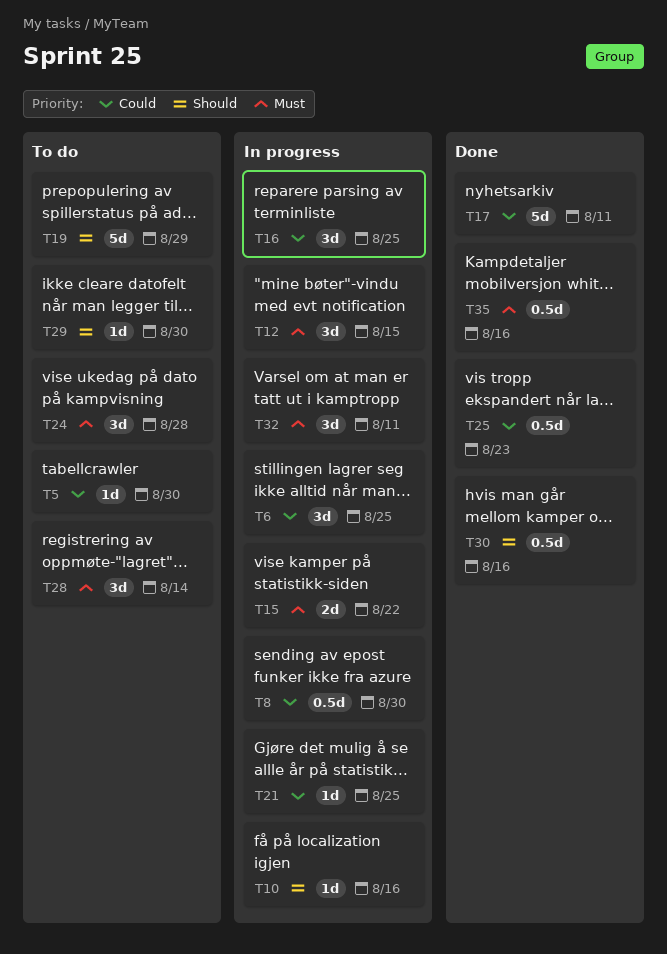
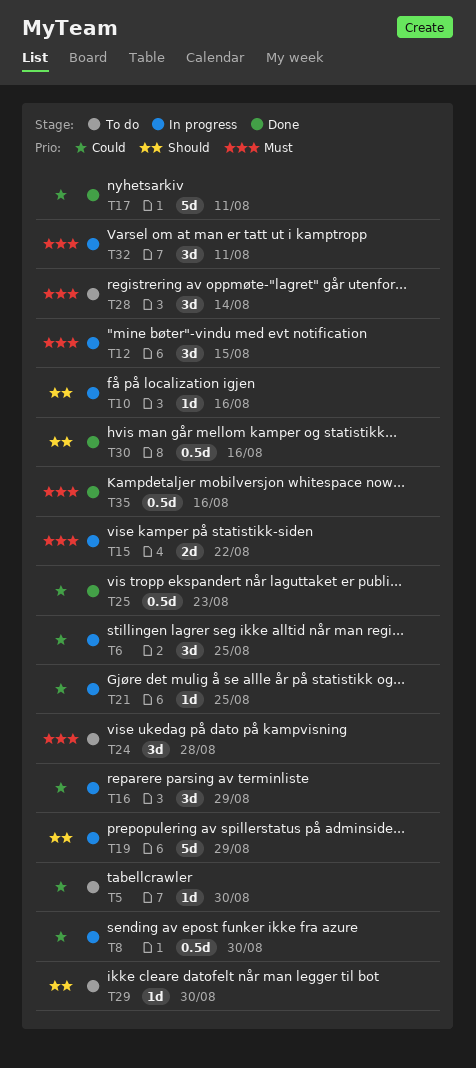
T16, due: Aug 25 -> Aug 29
T19, status: To do -> In progress

